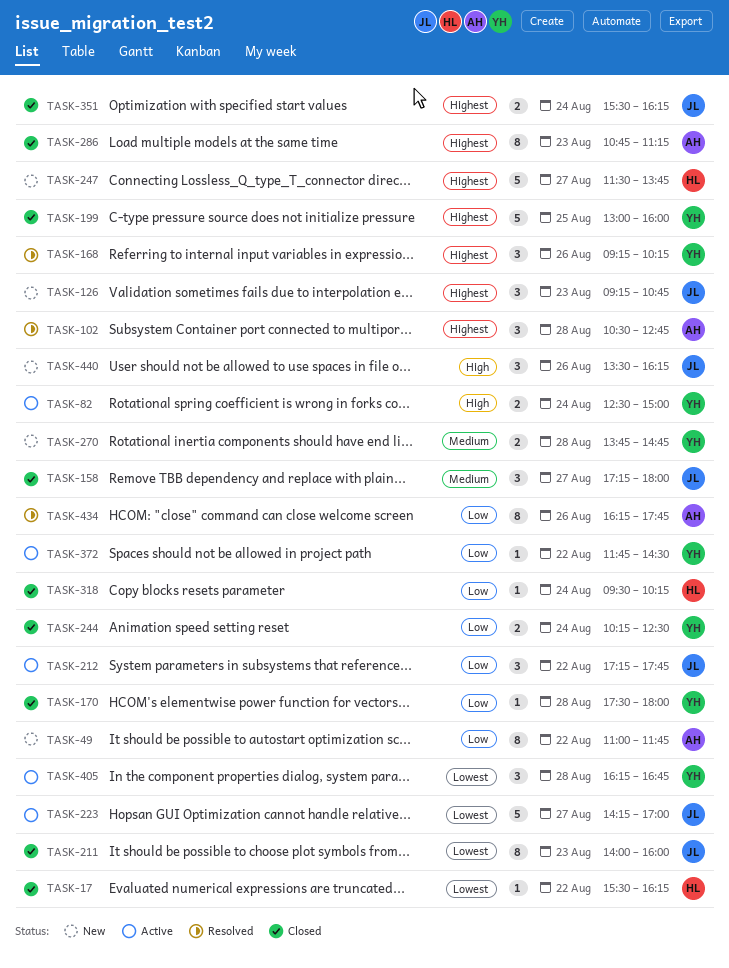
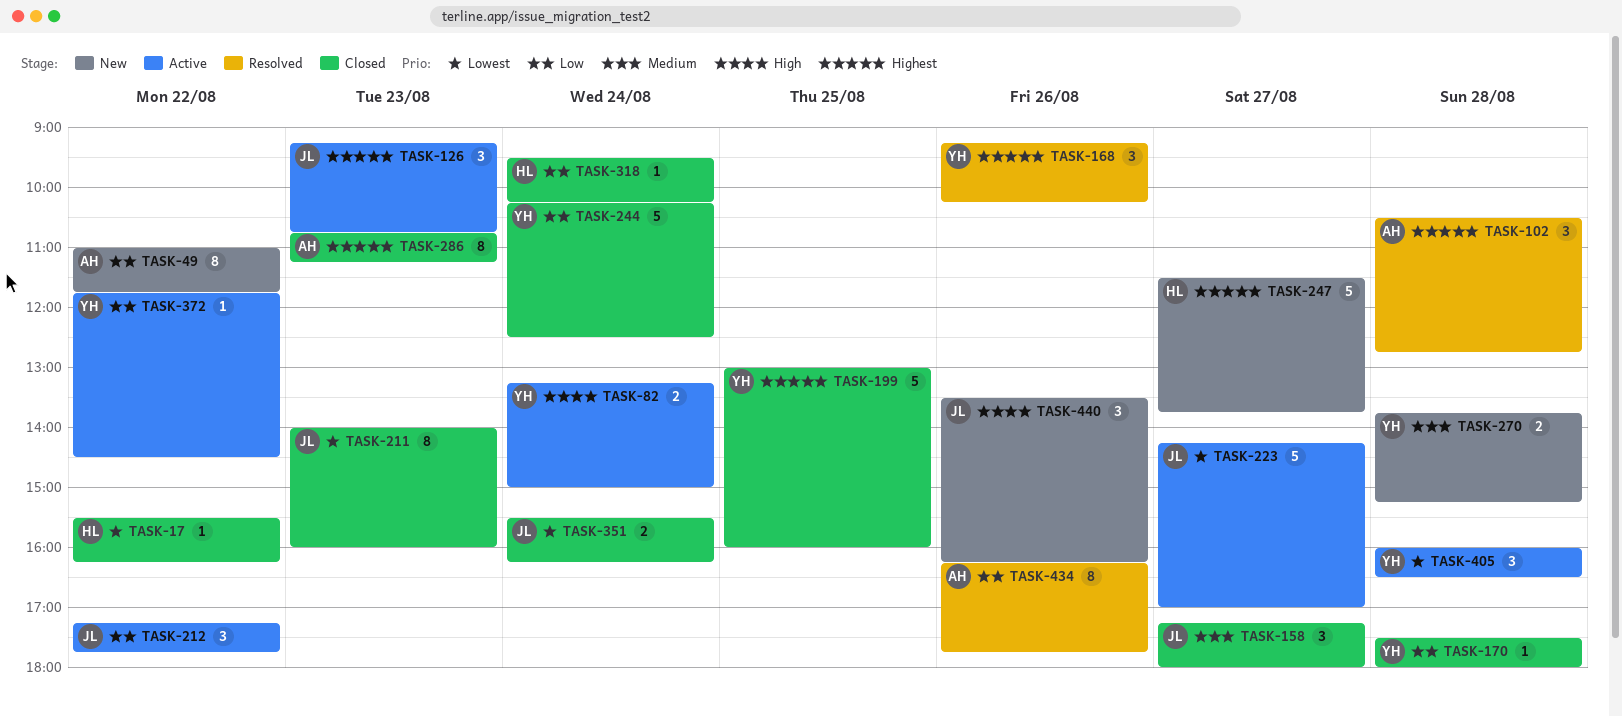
TASK-82, begins: 12:30 -> 13:15
TASK-126, status: New -> Active
TASK-244, estimate: 2 -> 5
TASK-270, ends: 14:45 -> 15:15
TASK-351, priority: Highest -> Lowest
TASK-405, begins: 16:15 -> 16:00
TASK-405, ends: 16:45 -> 16:30

